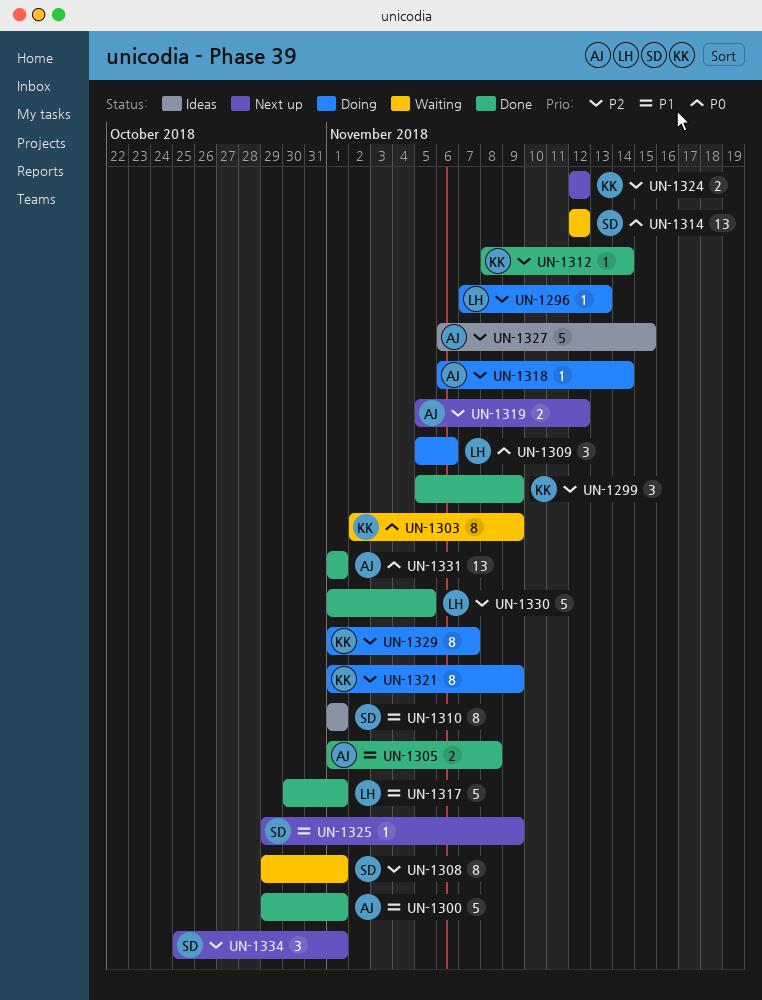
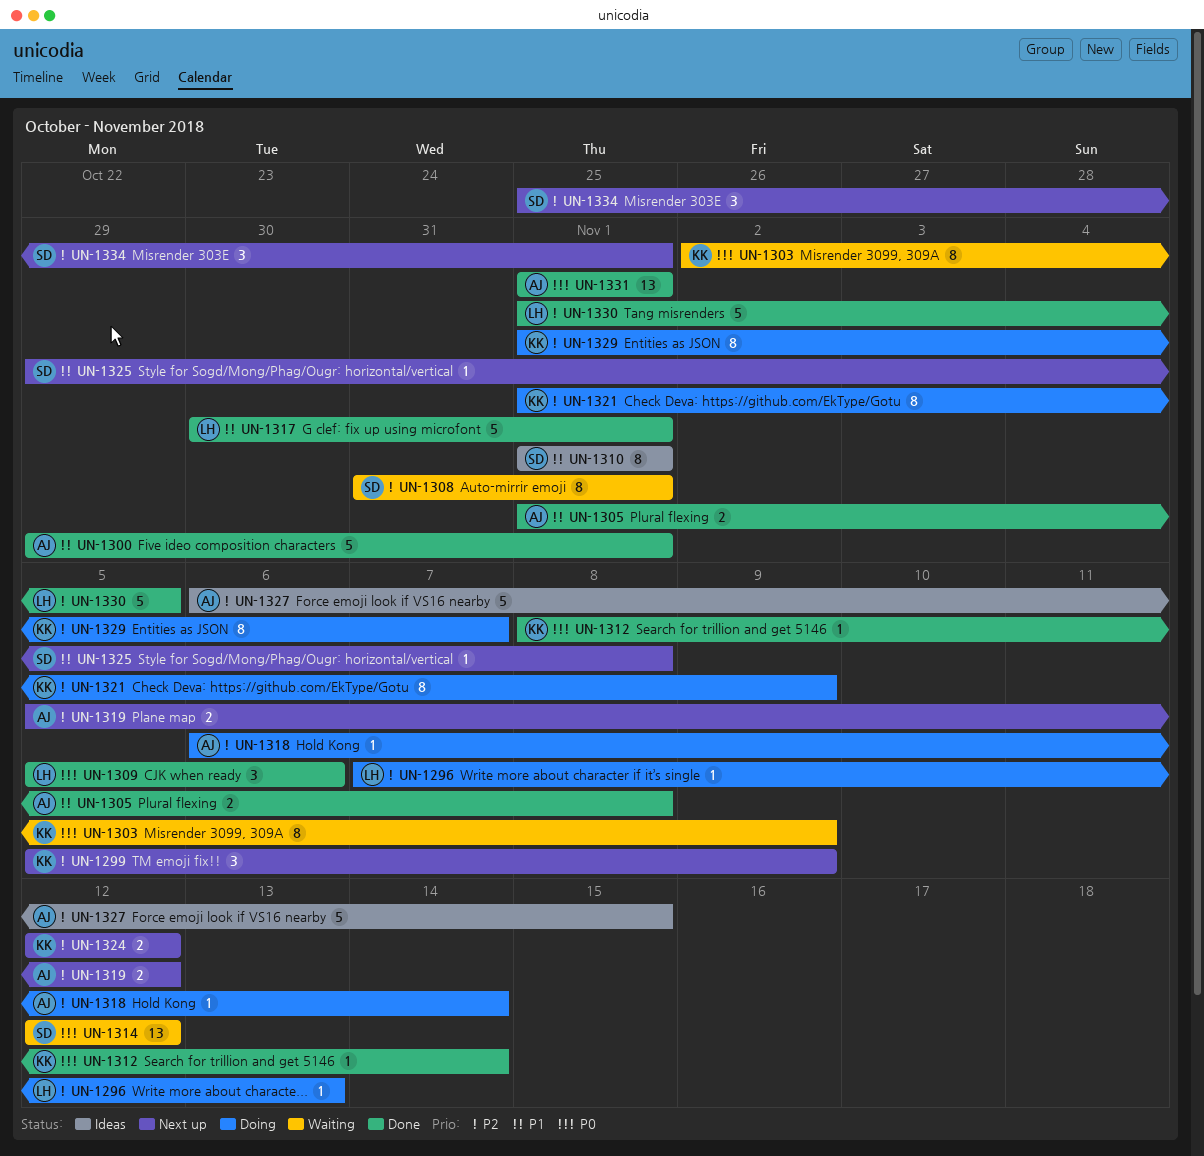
UN-1299, status: Done -> Next up
UN-1308, start: Oct 29 -> Oct 31
UN-1309, status: Doing -> Done
UN-1312, priority: P2 -> P0
UN-1325, due: Nov 9 -> Nov 8

